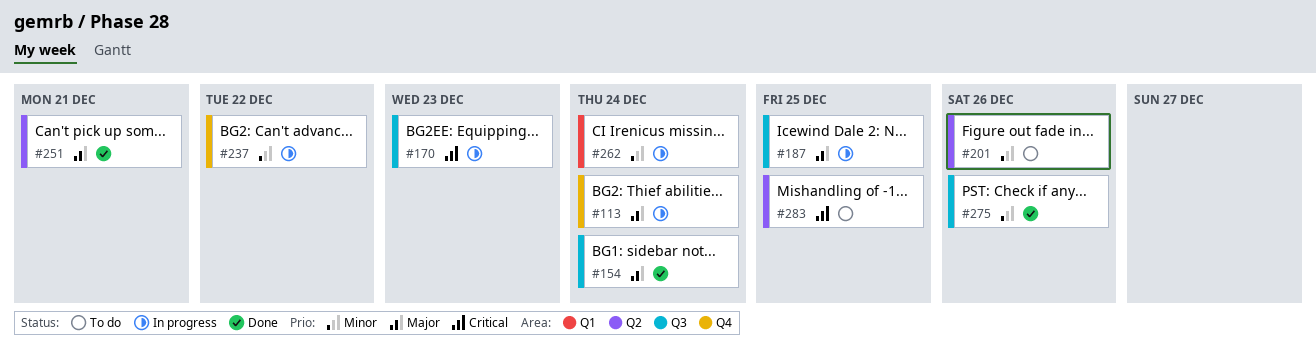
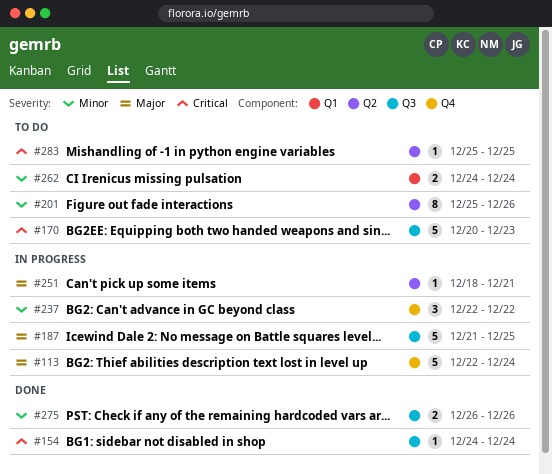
#154, priority: Major -> Critical
#170, status: In progress -> To do
#251, status: Done -> In progress
#262, status: In progress -> To do

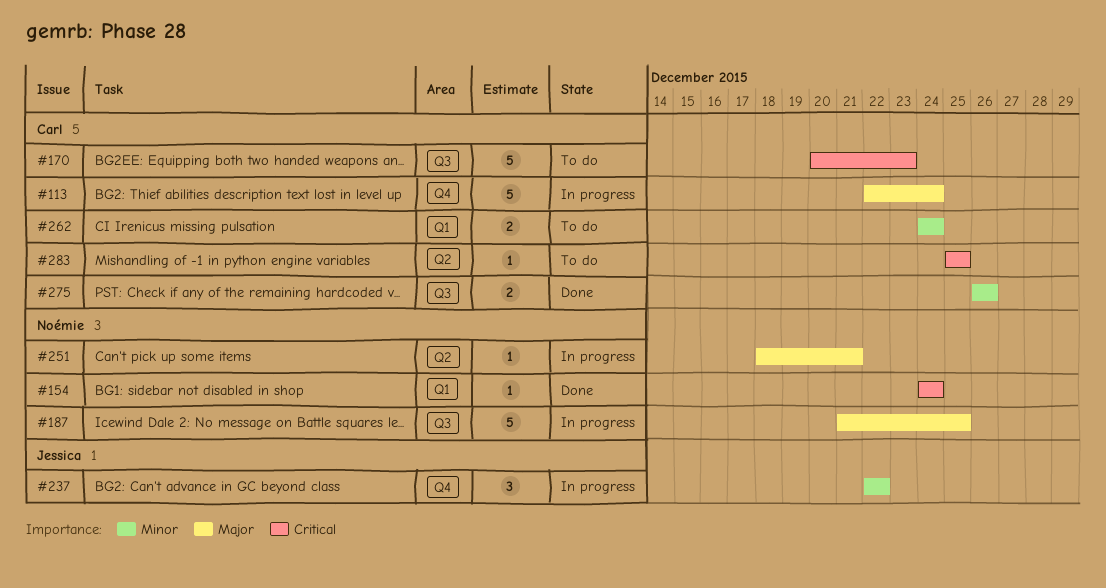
#154, label: Q3 -> Q1
#201: present -> none

